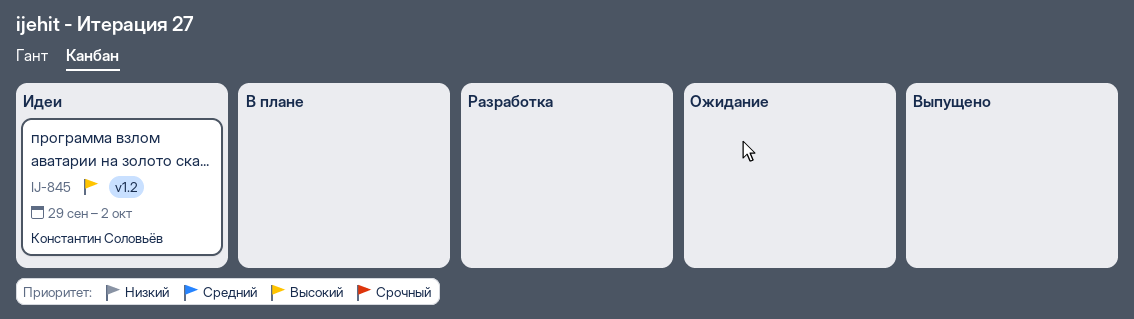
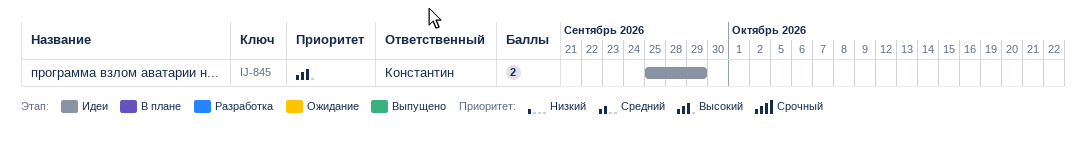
IJ-845, start: Sep 29 -> Sep 25
IJ-845, due: Oct 2 -> Sep 29

